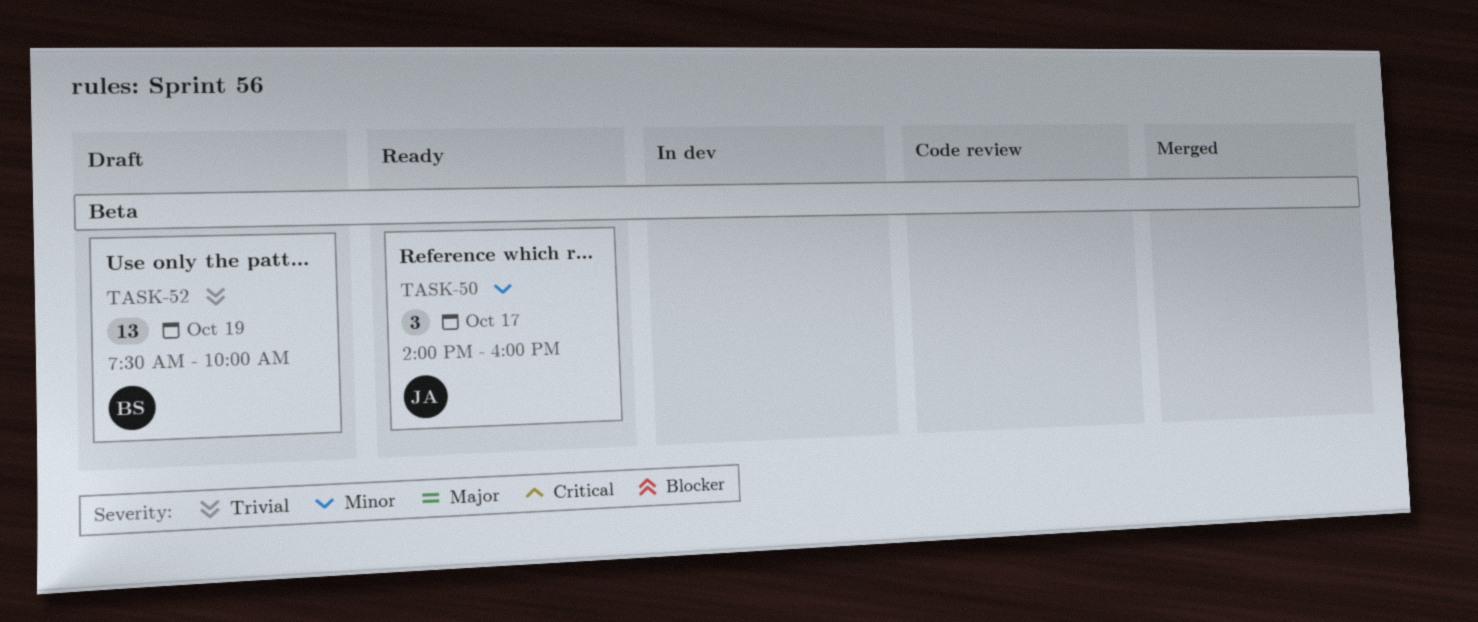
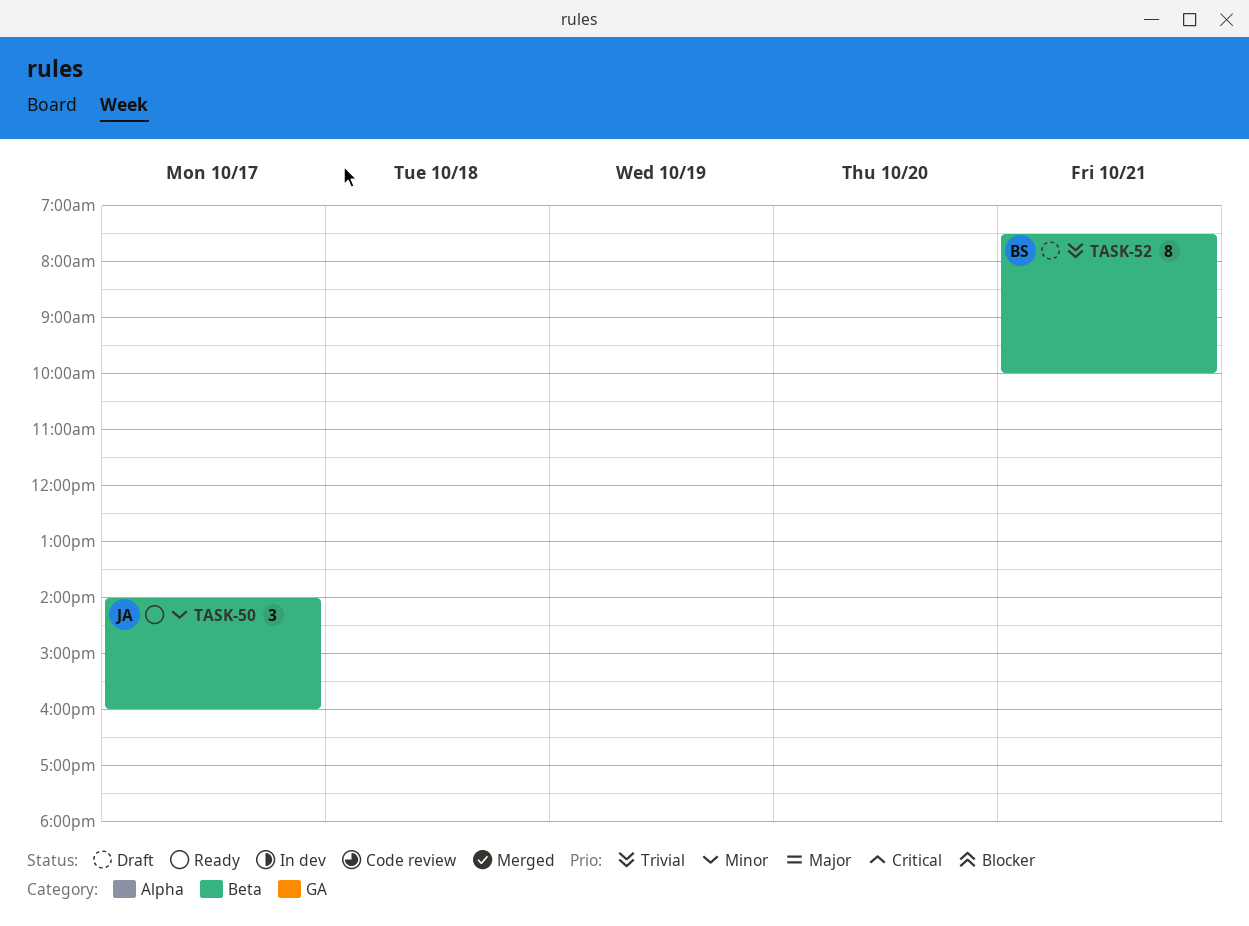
TASK-52, estimate: 13 -> 8
TASK-52, day: Oct 19 -> Oct 21

